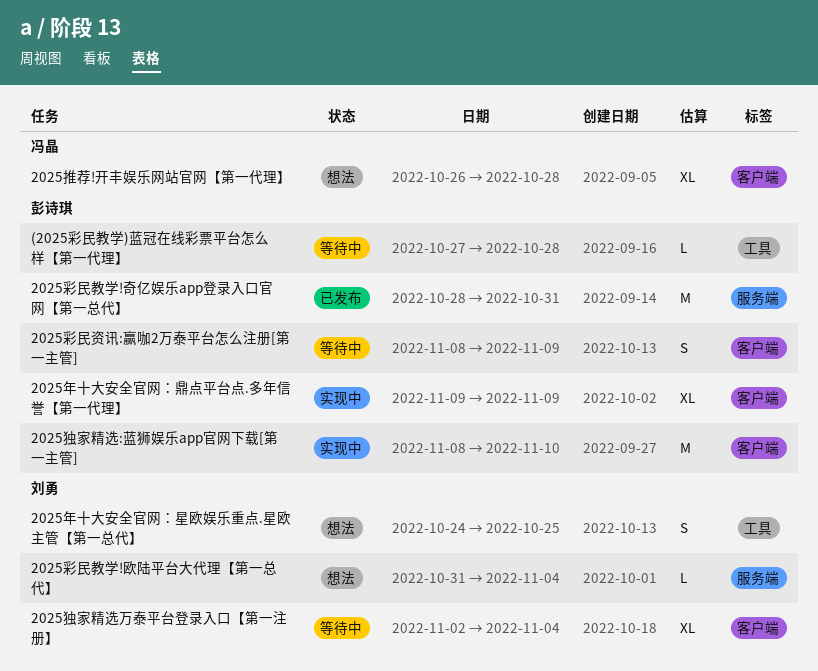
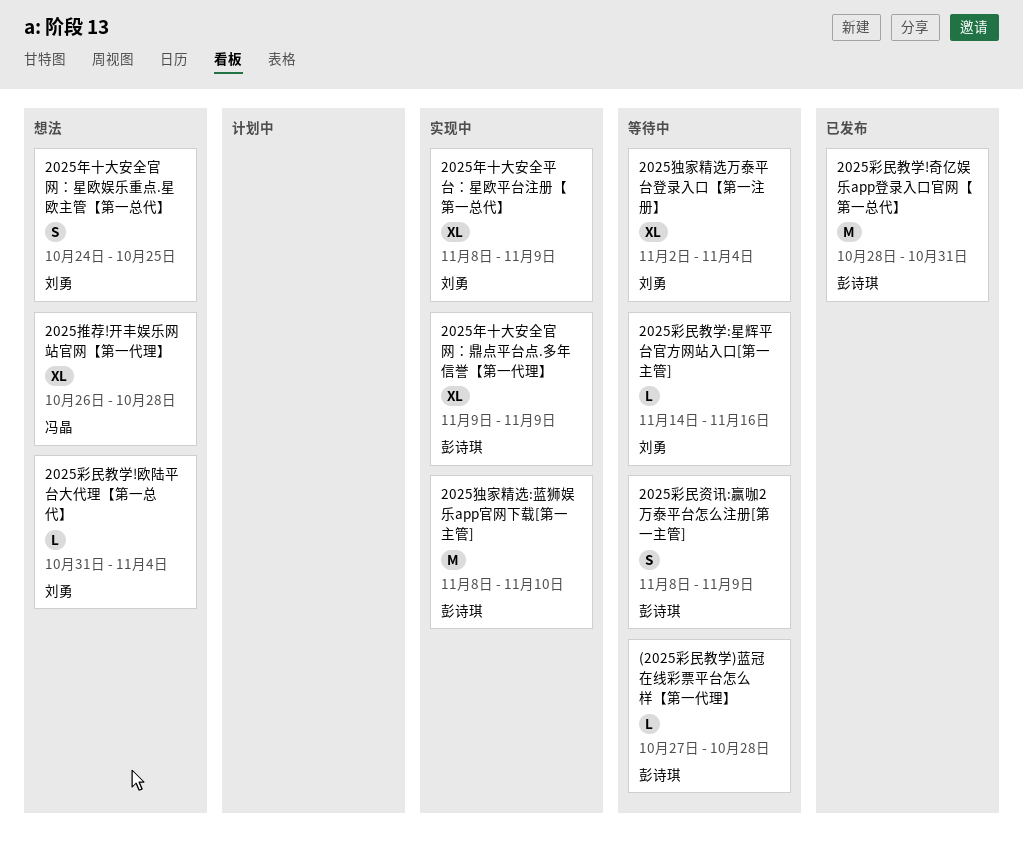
2025年十大安全平台：星欧平台注册【第一总代】: none -> present
2025彩民教学:星辉平台官方网站入口[第一主管]: none -> present

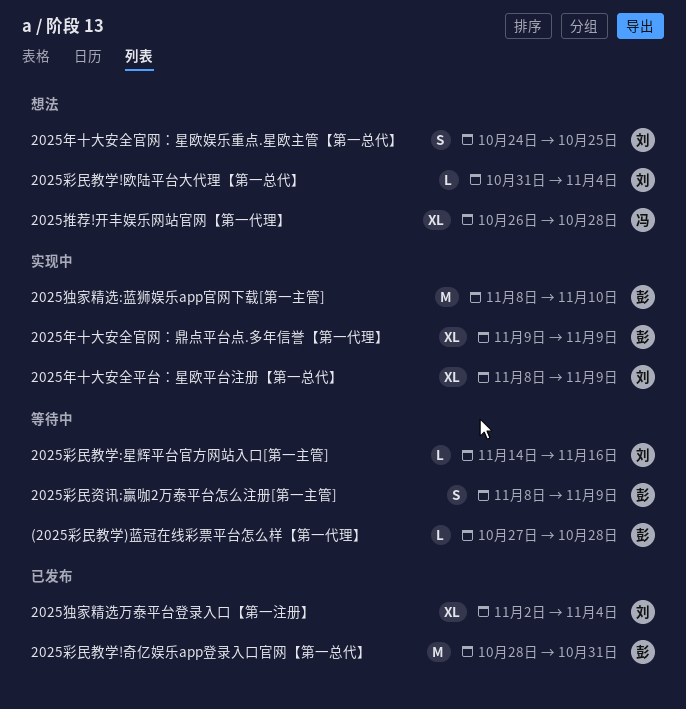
2025独家精选万泰平台登录入口【第一注册】, status: 等待中 -> 已发布

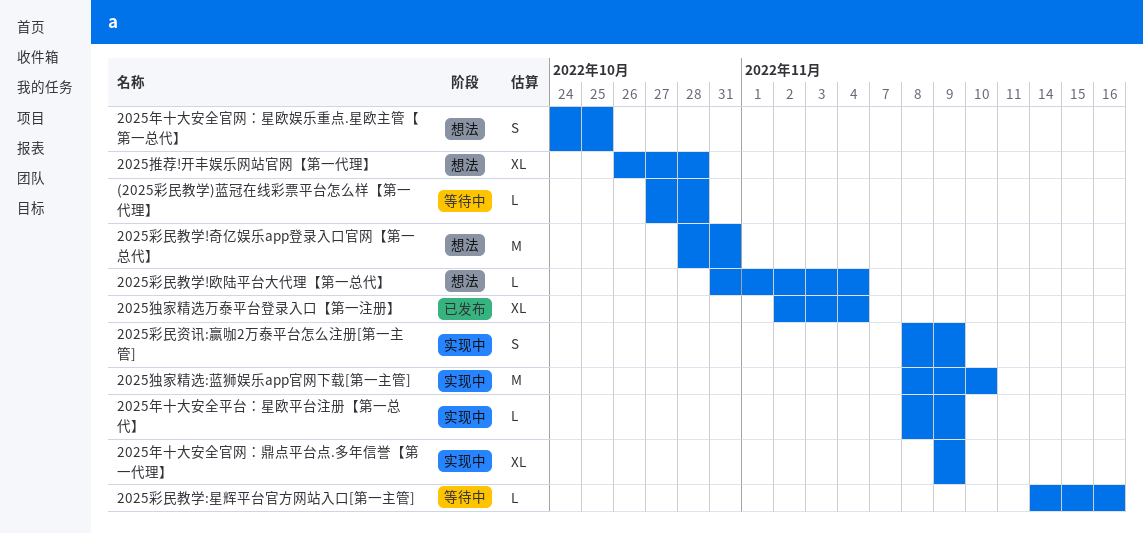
2025年十大安全平台：星欧平台注册【第一总代】, estimate: XL -> L
2025彩民教学!奇亿娱乐app登录入口官网【第一总代】, status: 已发布 -> 想法
2025彩民资讯:赢咖2万泰平台怎么注册[第一主管], status: 等待中 -> 实现中

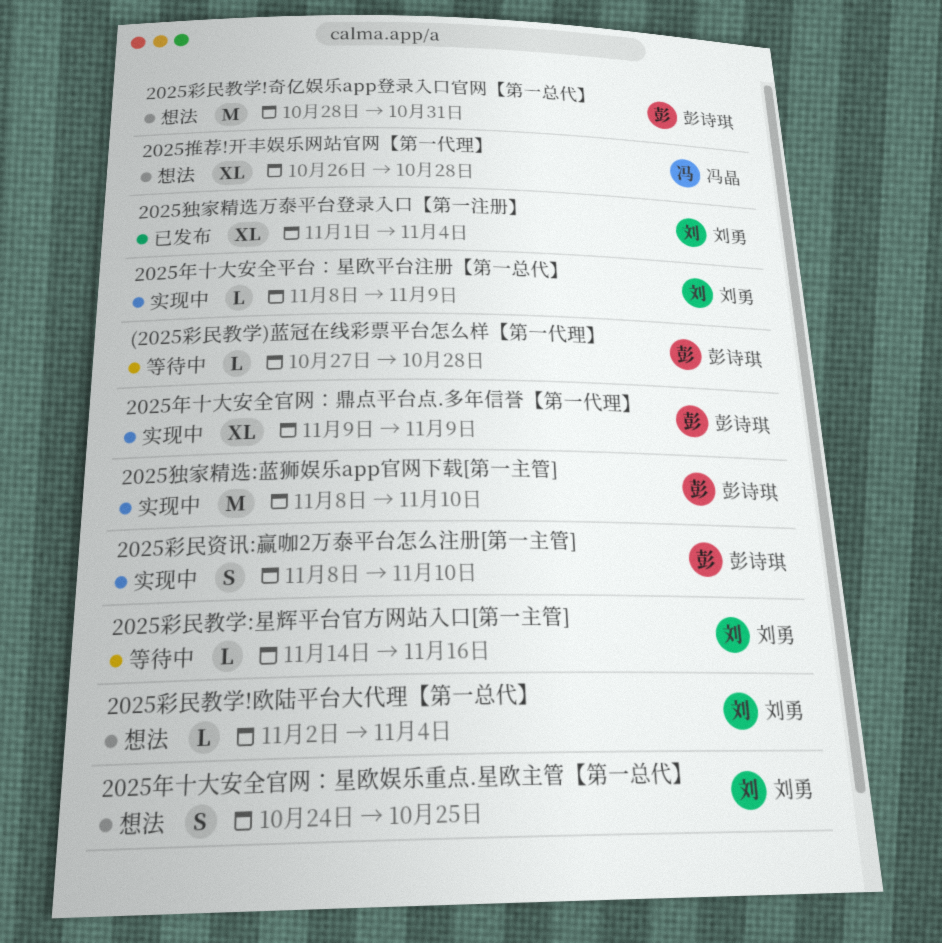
2025彩民教学!欧陆平台大代理【第一总代】, start: Oct 31 -> Nov 2
2025彩民资讯:赢咖2万泰平台怎么注册[第一主管], due: Nov 9 -> Nov 10
2025独家精选万泰平台登录入口【第一注册】, start: Nov 2 -> Nov 1

